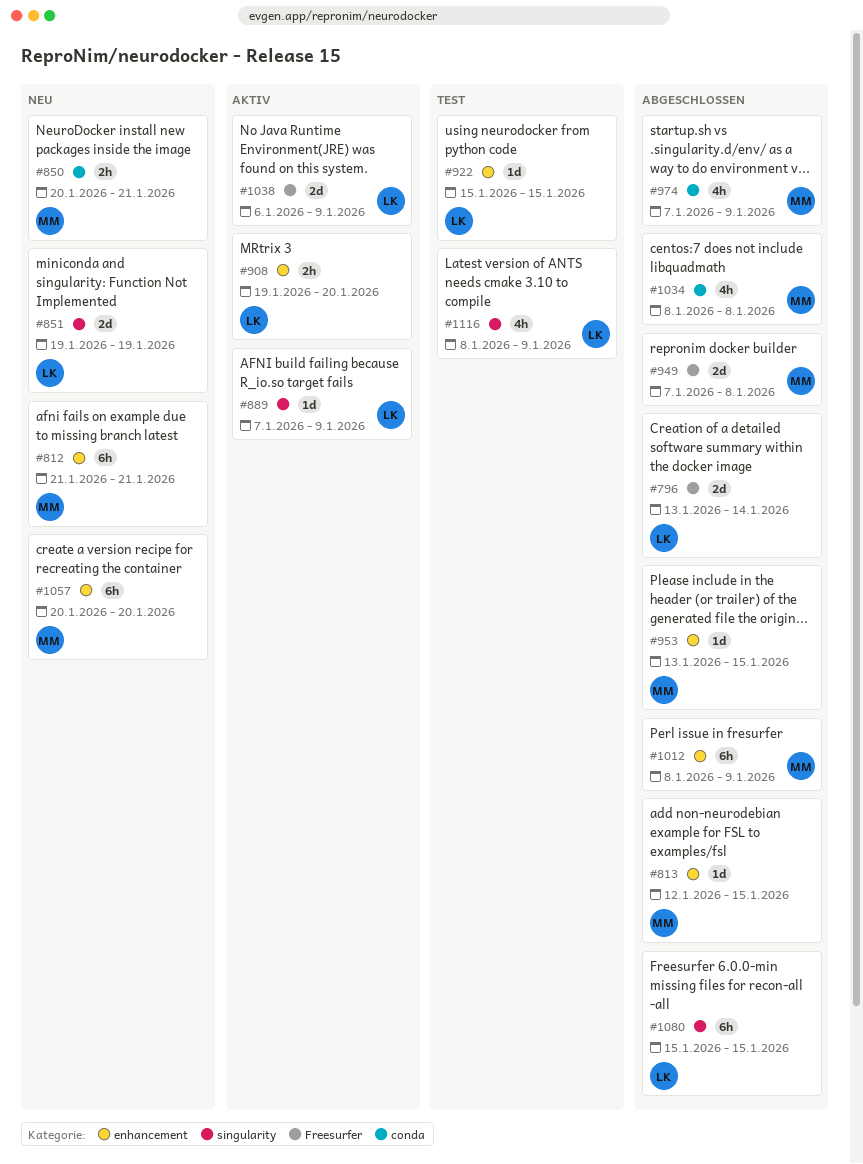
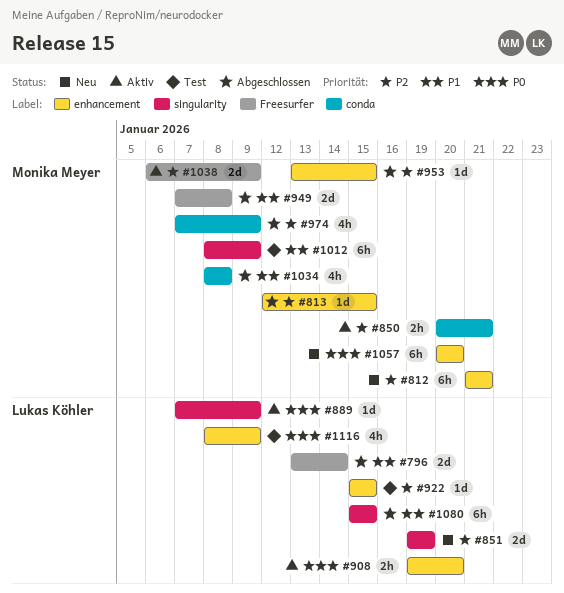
#850, status: Neu -> Aktiv
#1012, status: Abgeschlossen -> Test
#1012, label: enhancement -> singularity
#1038, owner: Lukas Köhler -> Monika Meyer
#1116, label: singularity -> enhancement

